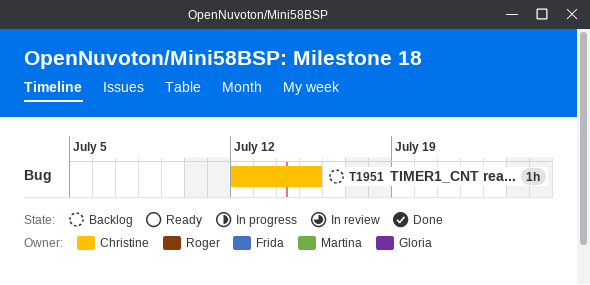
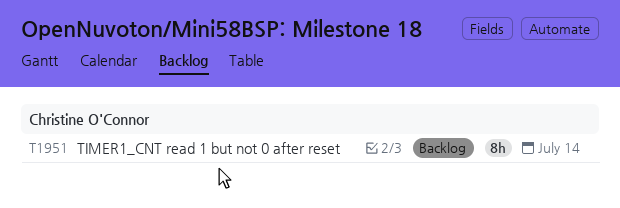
T1951, estimate: 1h -> 8h
T1951, due: Jul 15 -> Jul 14

